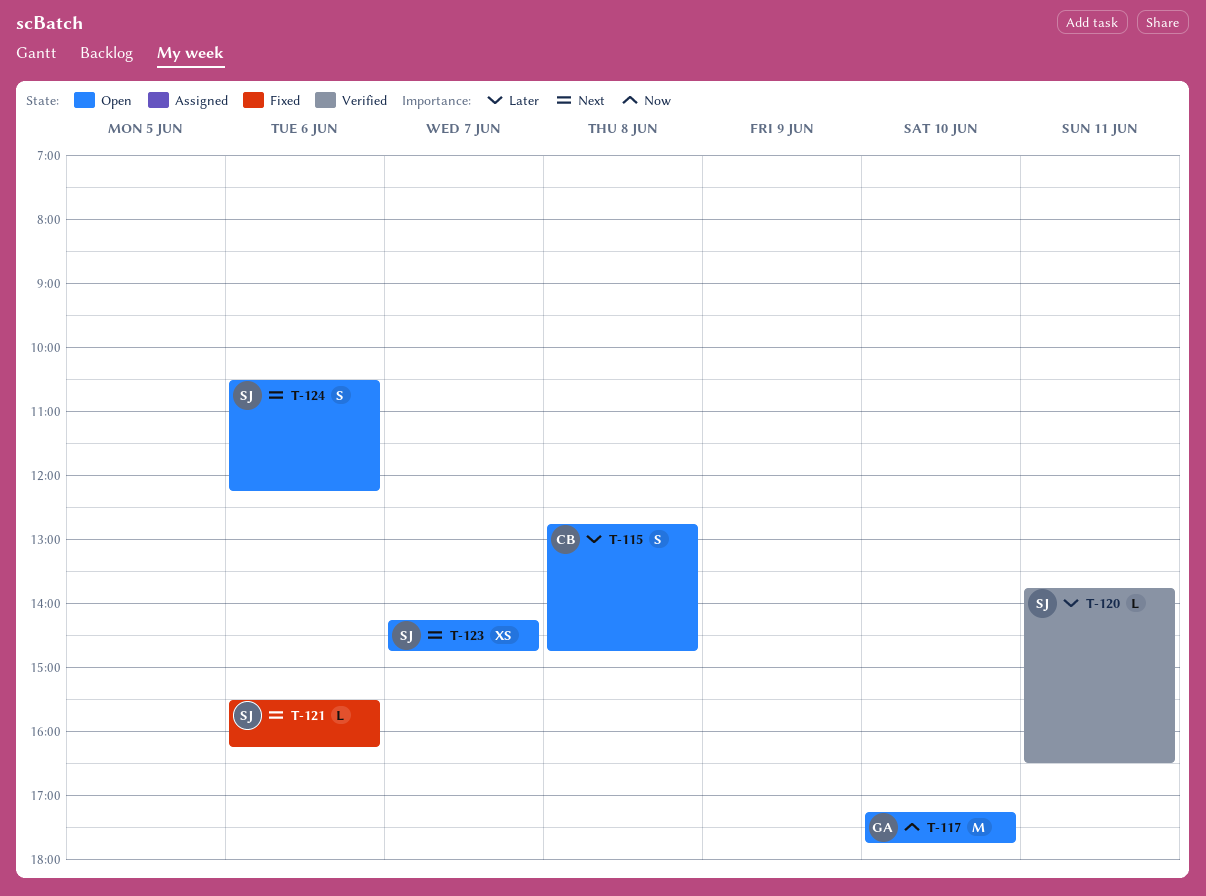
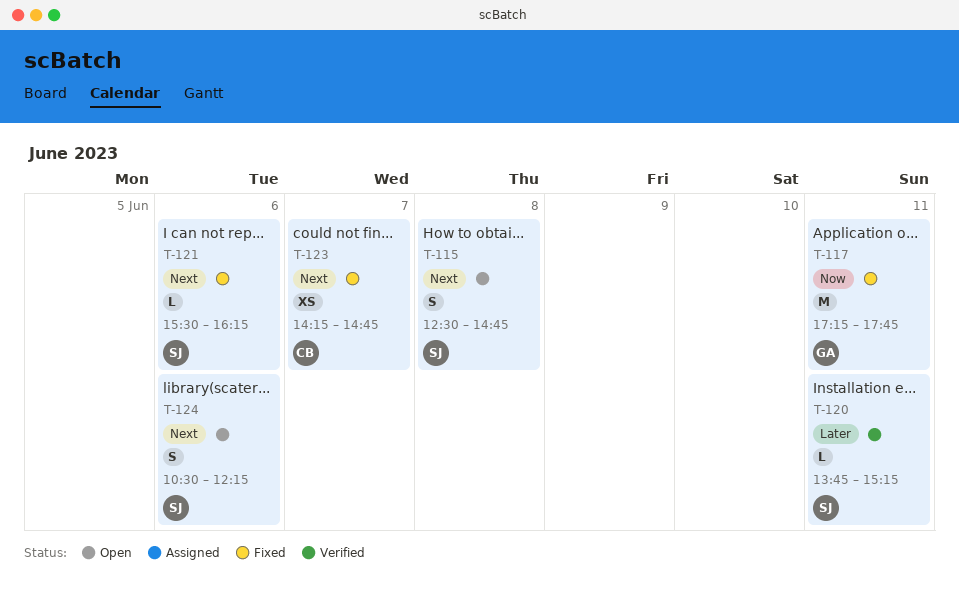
T-115, owner: CB -> SJ
T-115, priority: Later -> Next
T-115, begins: 12:45 -> 12:30
T-117, status: Open -> Fixed
T-117, day: Jun 10 -> Jun 11
T-120, ends: 16:30 -> 15:15
T-123, status: Open -> Fixed
T-123, owner: SJ -> CB

